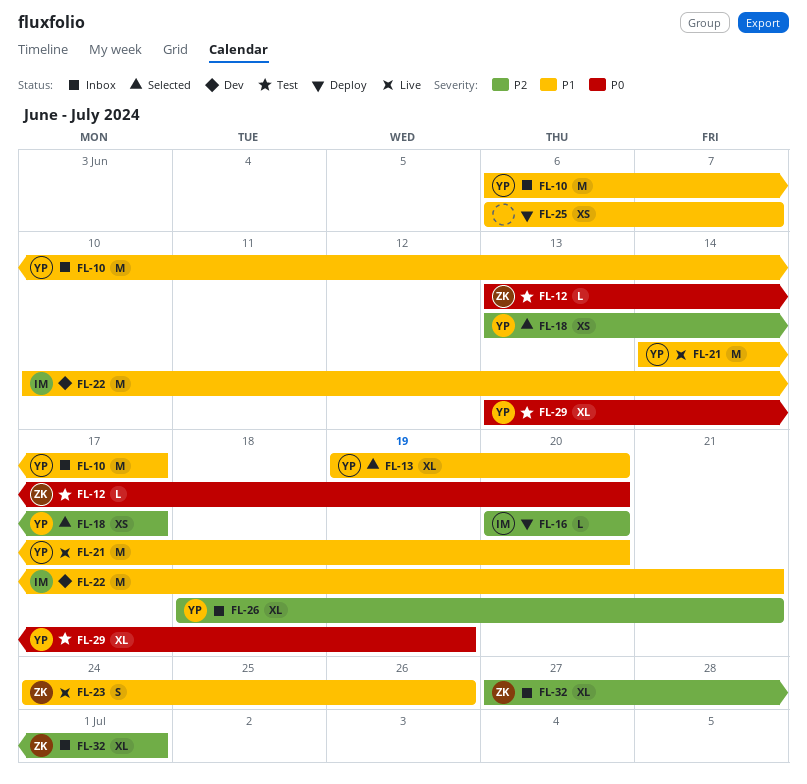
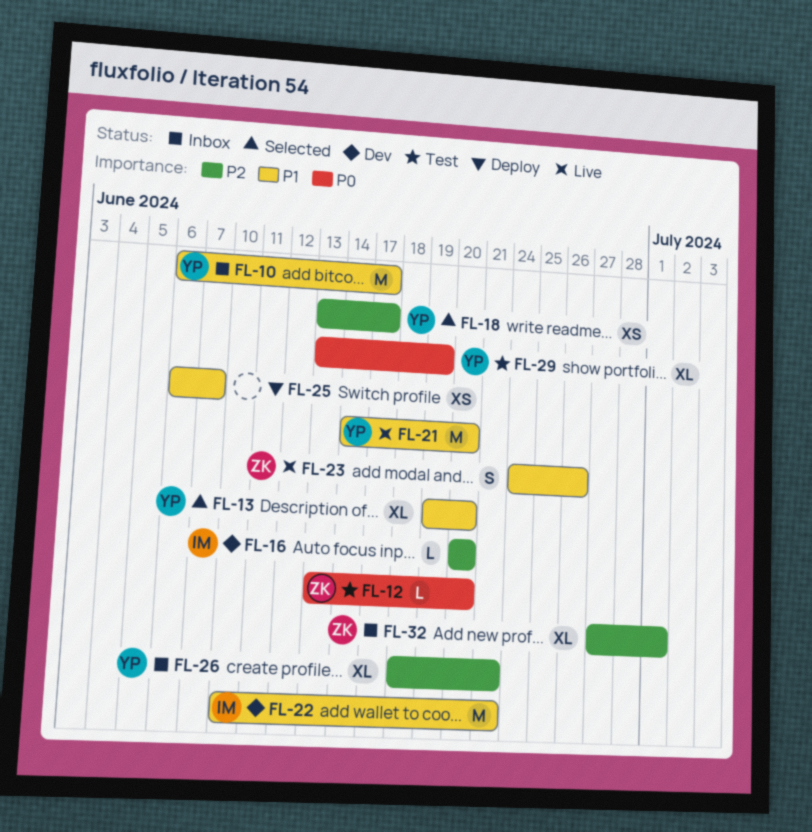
FL-16, status: Deploy -> Dev

